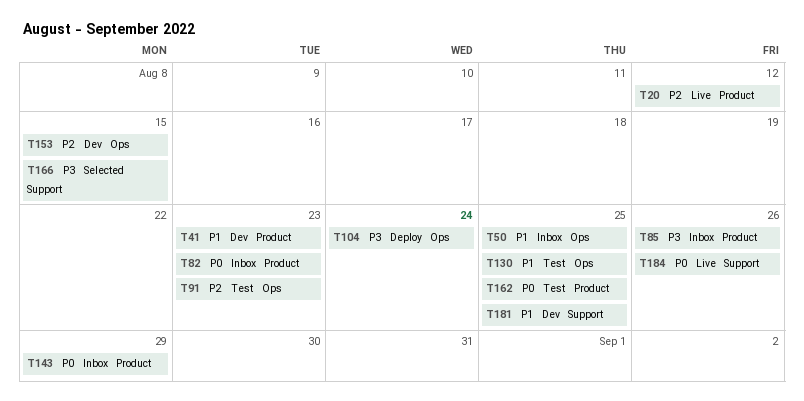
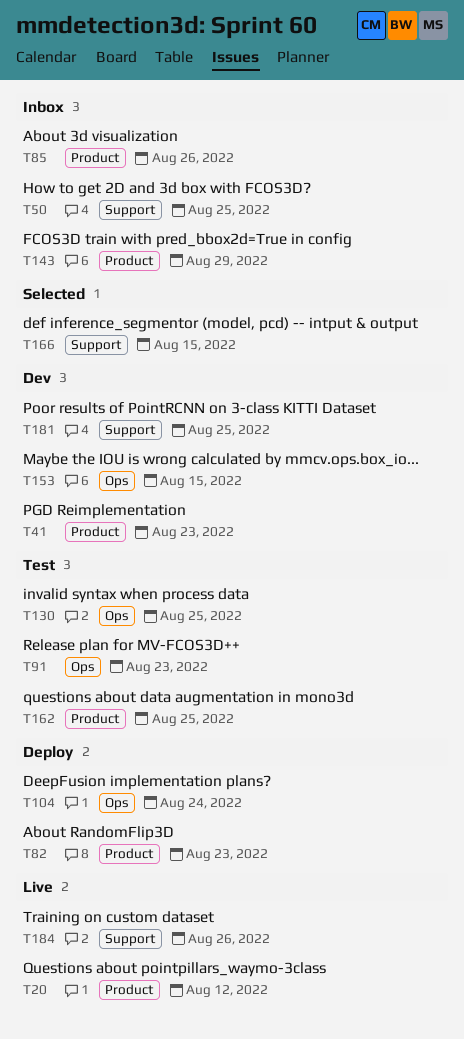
T50, label: Ops -> Support
T82, status: Inbox -> Deploy

